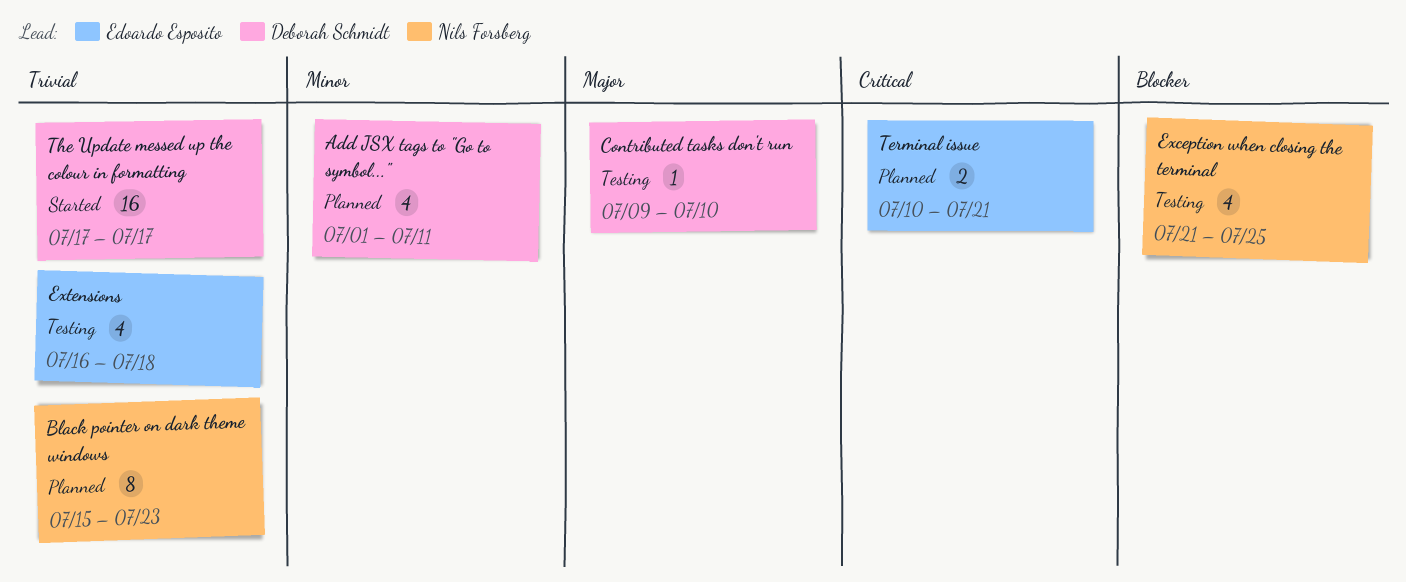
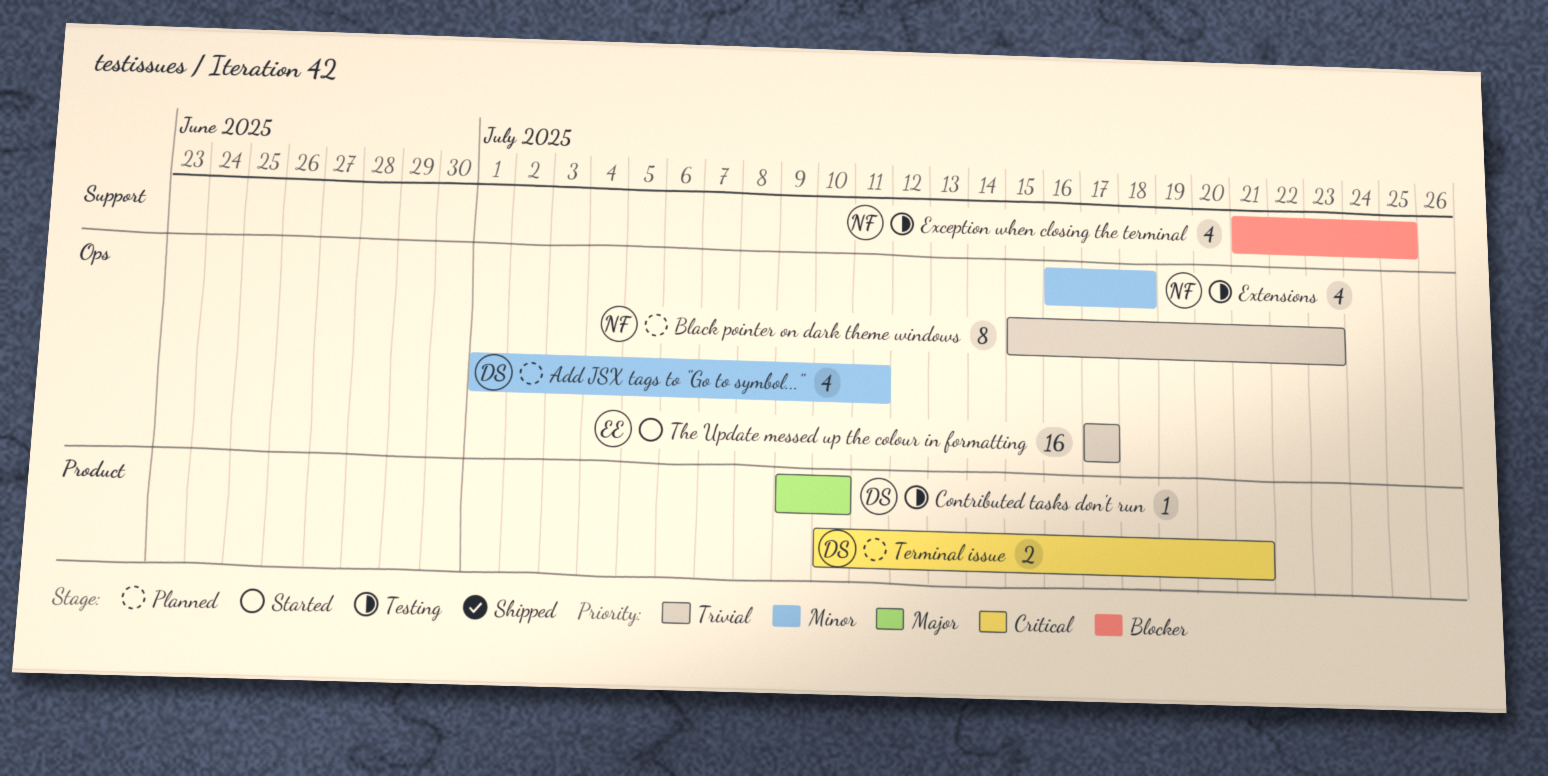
Extensions, owner: Edoardo Esposito -> Nils Forsberg
Extensions, priority: Trivial -> Minor
Terminal issue, owner: Edoardo Esposito -> Deborah Schmidt
The Update messed up the colour in formatting, owner: Deborah Schmidt -> Edoardo Esposito

